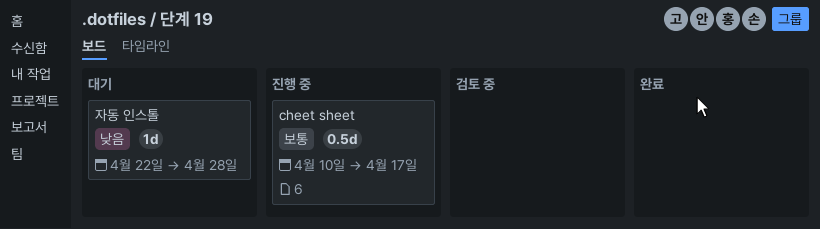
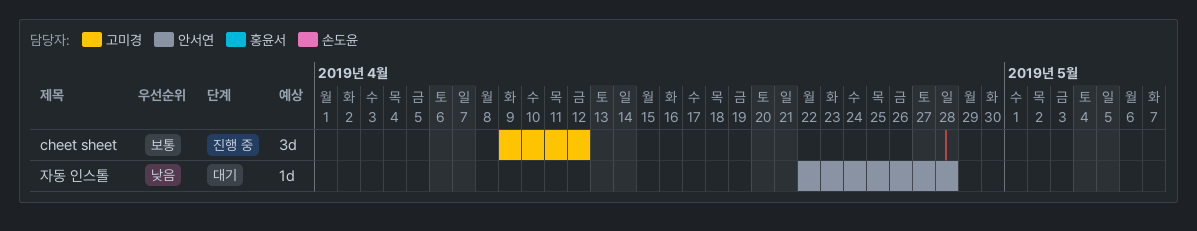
cheet sheet, estimate: 0.5d -> 3d
cheet sheet, start: Apr 10 -> Apr 9
cheet sheet, due: Apr 17 -> Apr 12

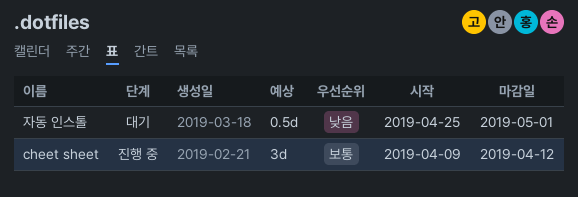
자동 인스톨, estimate: 1d -> 0.5d
자동 인스톨, start: Apr 22 -> Apr 25
자동 인스톨, due: Apr 28 -> May 1

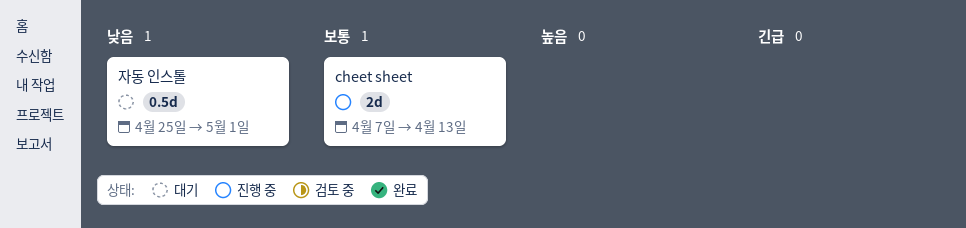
cheet sheet, estimate: 3d -> 2d
cheet sheet, start: Apr 9 -> Apr 7
cheet sheet, due: Apr 12 -> Apr 13

